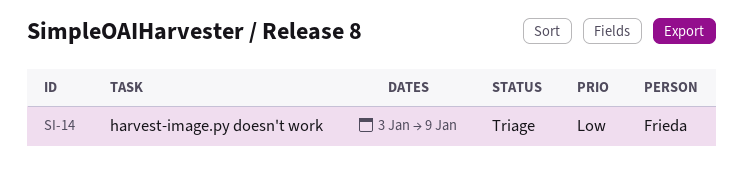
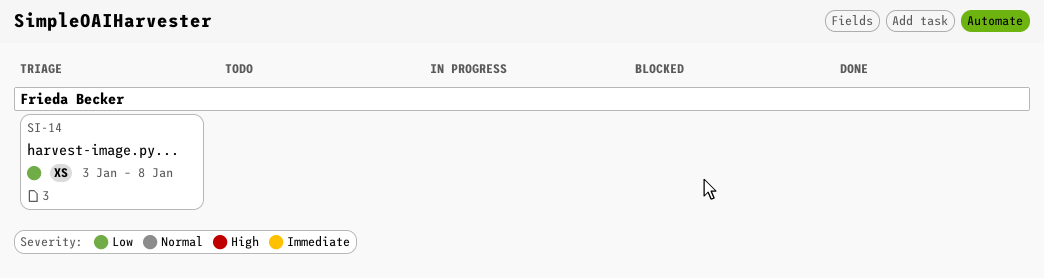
SI-14, due: Jan 9 -> Jan 8

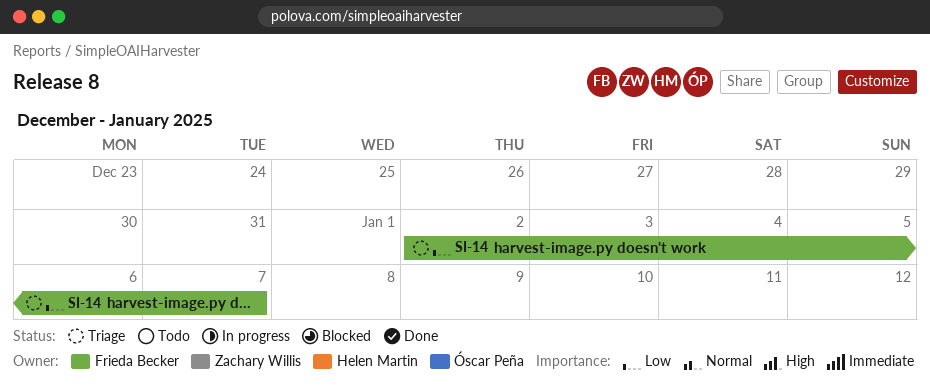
SI-14, start: Jan 3 -> Jan 2
SI-14, due: Jan 8 -> Jan 7

